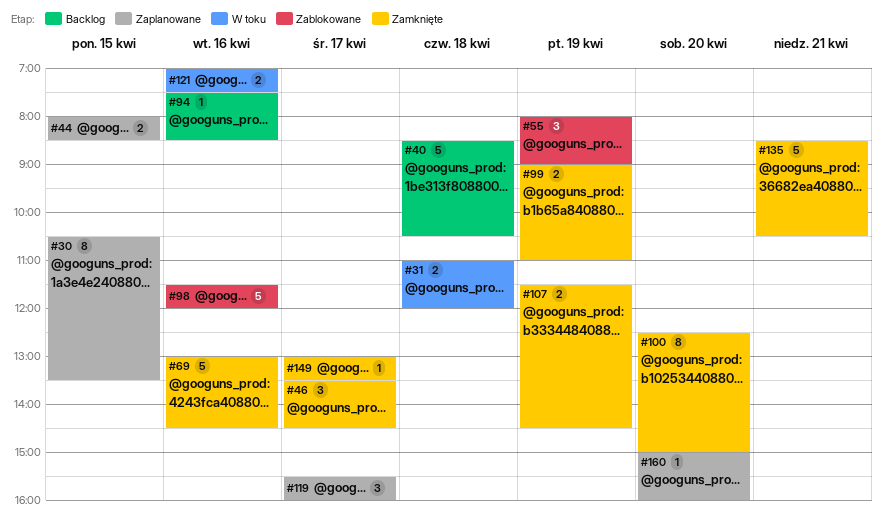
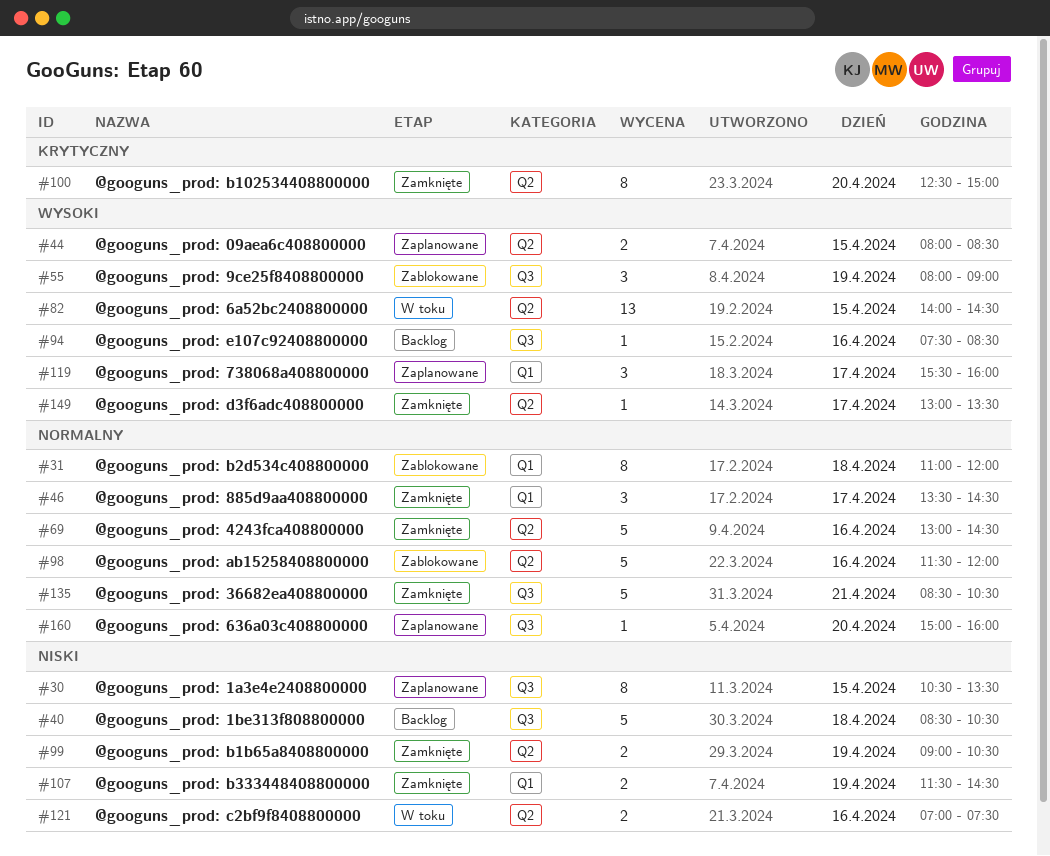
#31, status: W toku -> Zablokowane
#31, estimate: 2 -> 8
#82: none -> present
#99, ends: 11:00 -> 10:30

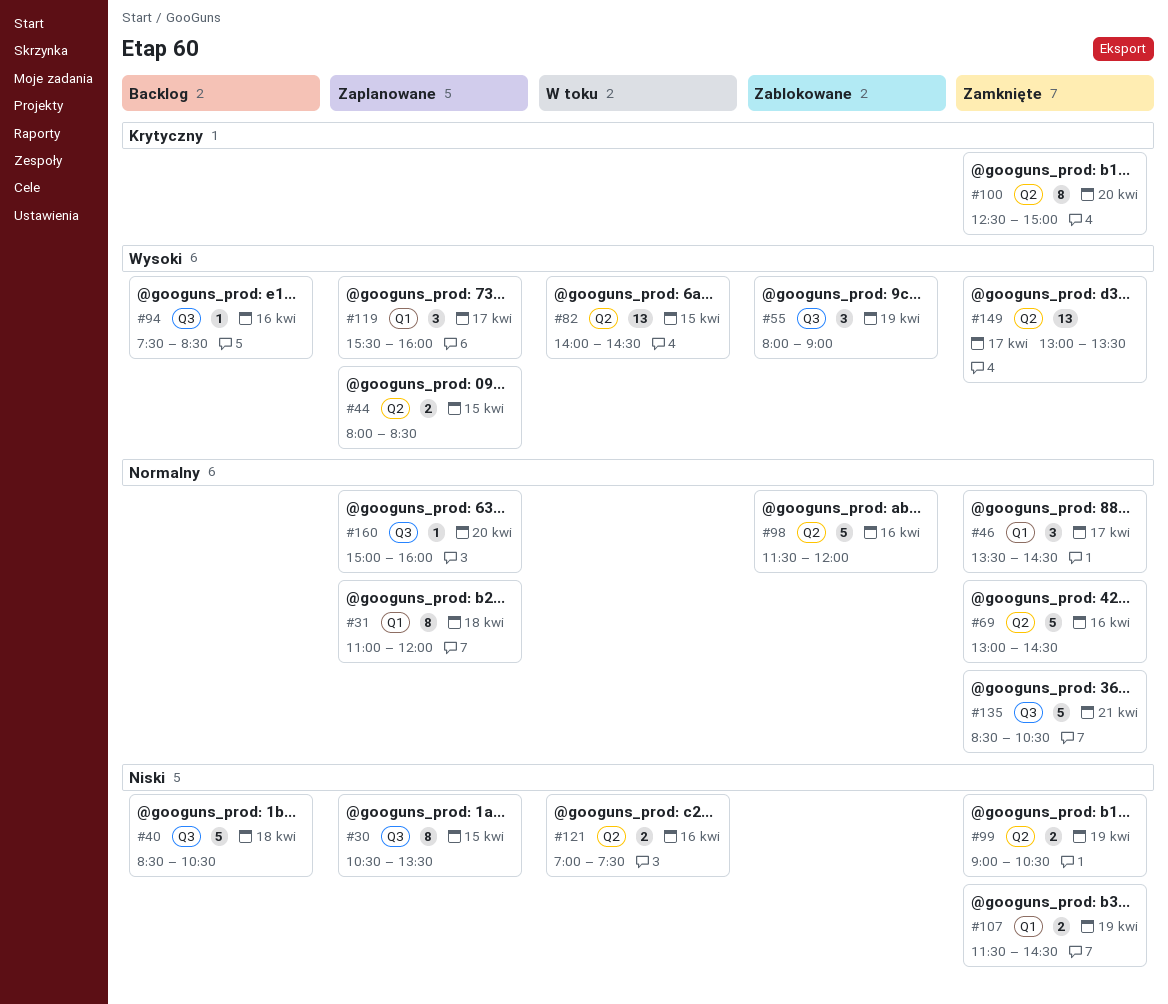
#31, status: Zablokowane -> Zaplanowane
#149, estimate: 1 -> 13

